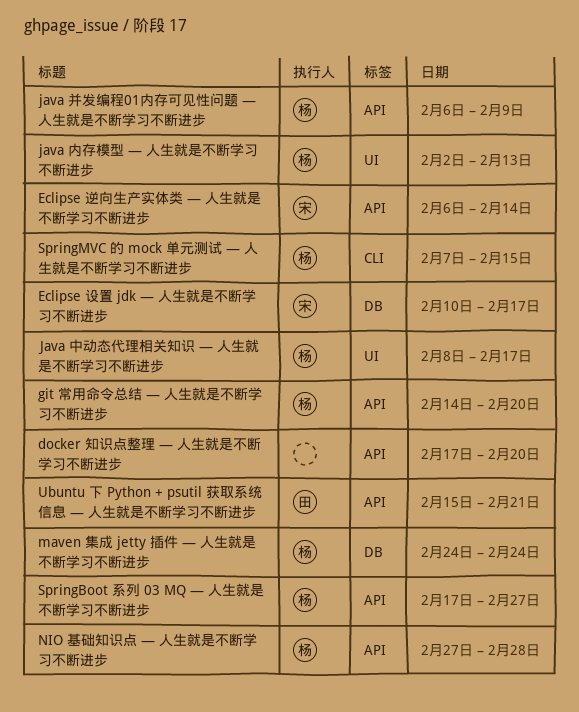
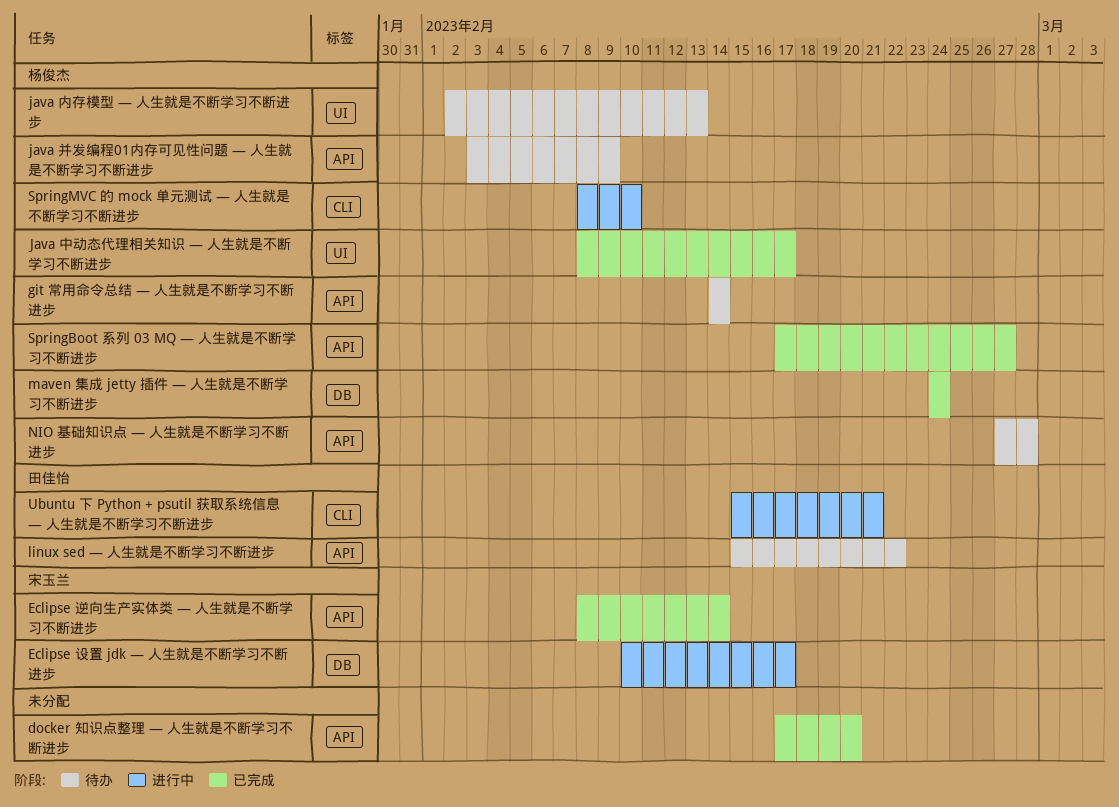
Eclipse 逆向生产实体类 — 人生就是不断学习不断进步, start: Feb 6 -> Feb 8
git 常用命令总结 — 人生就是不断学习不断进步, due: Feb 20 -> Feb 14
java 并发编程01内存可见性问题 — 人生就是不断学习不断进步, start: Feb 6 -> Feb 3
linux sed — 人生就是不断学习不断进步: none -> present
SpringMVC 的 mock 单元测试 — 人生就是不断学习不断进步, start: Feb 7 -> Feb 8
SpringMVC 的 mock 单元测试 — 人生就是不断学习不断进步, due: Feb 15 -> Feb 10
Ubuntu 下 Python + psutil 获取系统信息 — 人生就是不断学习不断进步, label: API -> CLI

